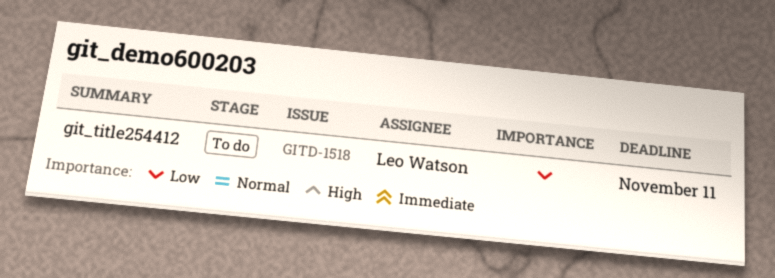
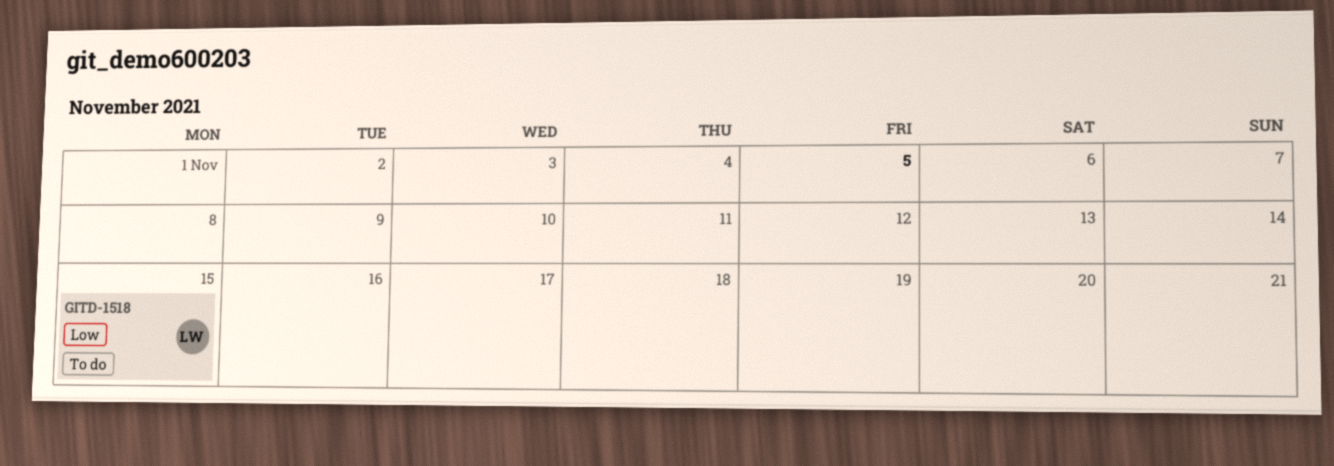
GITD-1518, due: Nov 11 -> Nov 15

